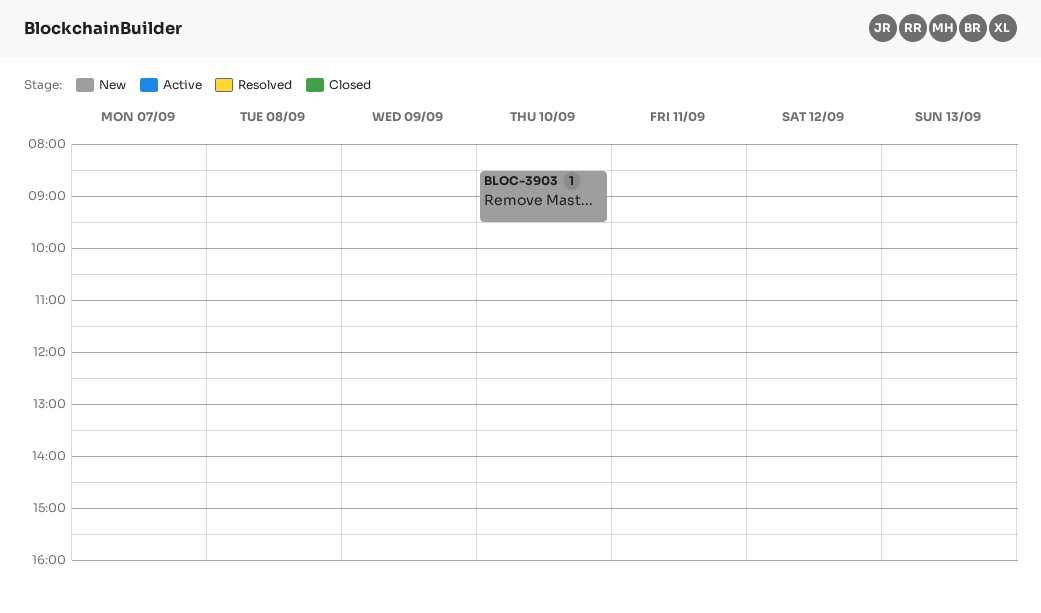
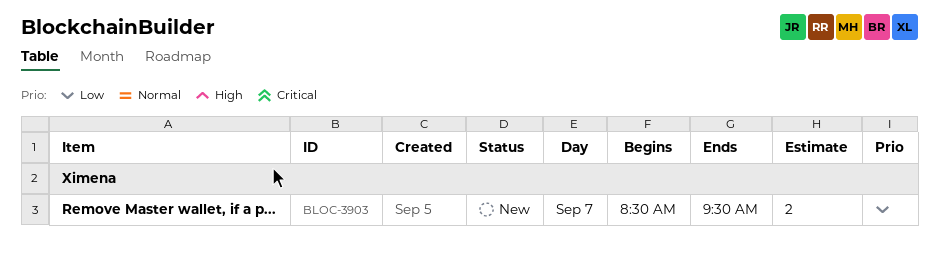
BLOC-3903, estimate: 1 -> 2
BLOC-3903, day: Sep 10 -> Sep 7

